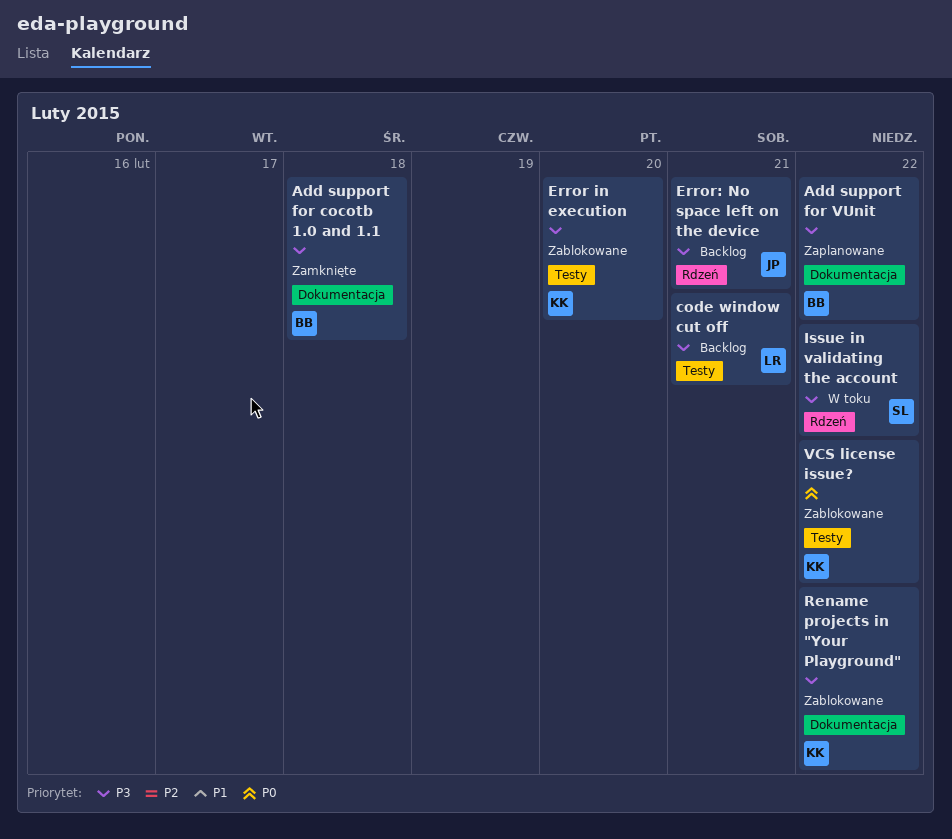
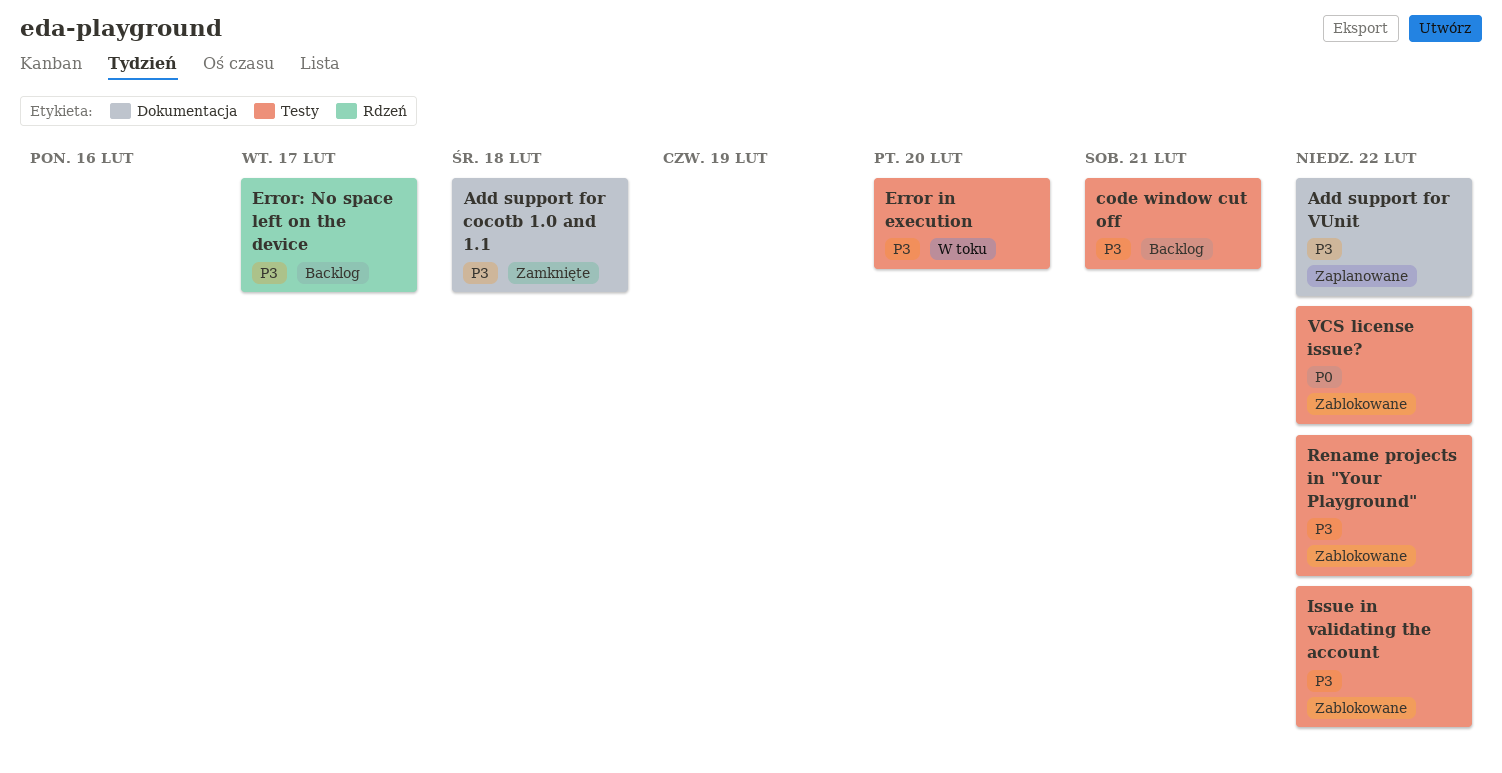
Error in execution, status: Zablokowane -> W toku
Error: No space left on the device, due: Feb 21 -> Feb 17
Issue in validating the account, status: W toku -> Zablokowane
Issue in validating the account, label: Rdzeń -> Testy
Rename projects in "Your Playground", label: Dokumentacja -> Testy

